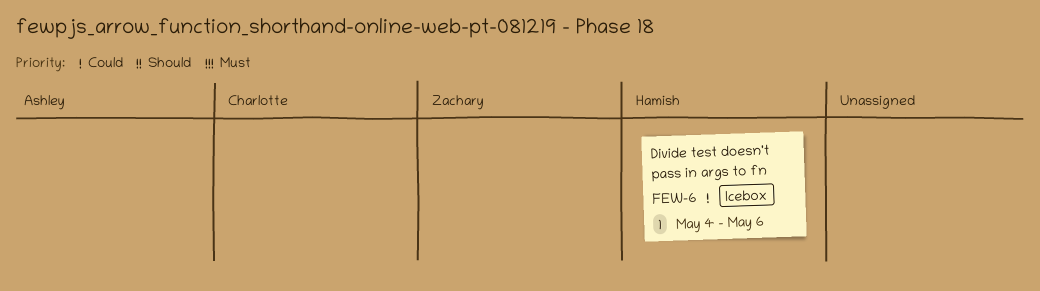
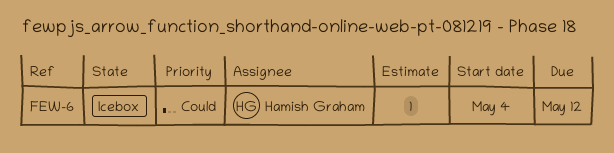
FEW-6, due: May 6 -> May 12

